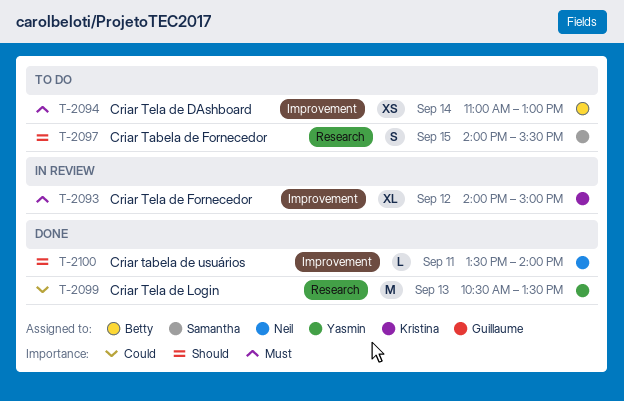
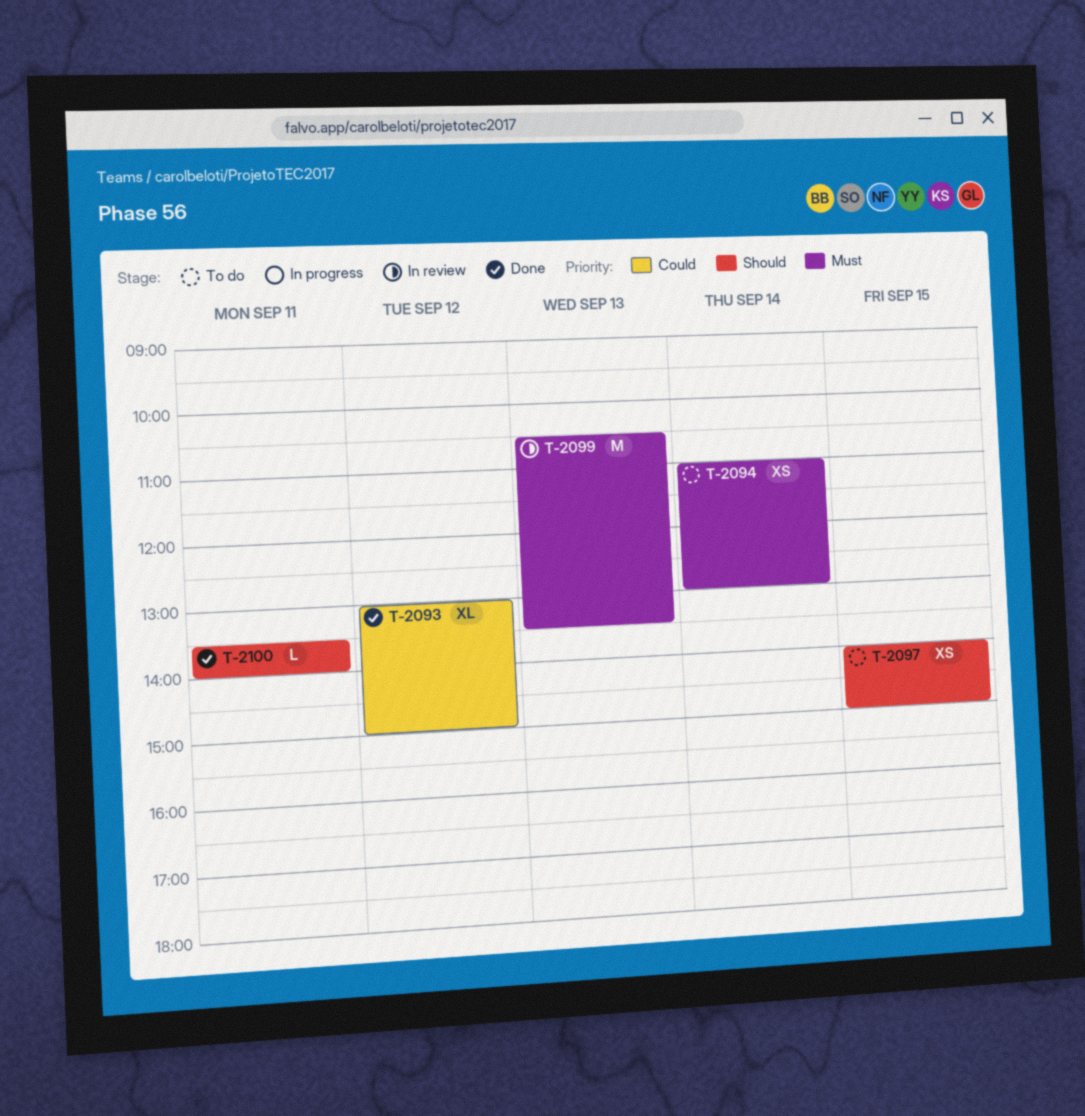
T-2093, status: In review -> Done
T-2093, priority: Must -> Could
T-2093, begins: 14:00 -> 13:00
T-2097, estimate: S -> XS
T-2097, ends: 15:30 -> 15:00
T-2099, status: Done -> In review
T-2099, priority: Could -> Must

